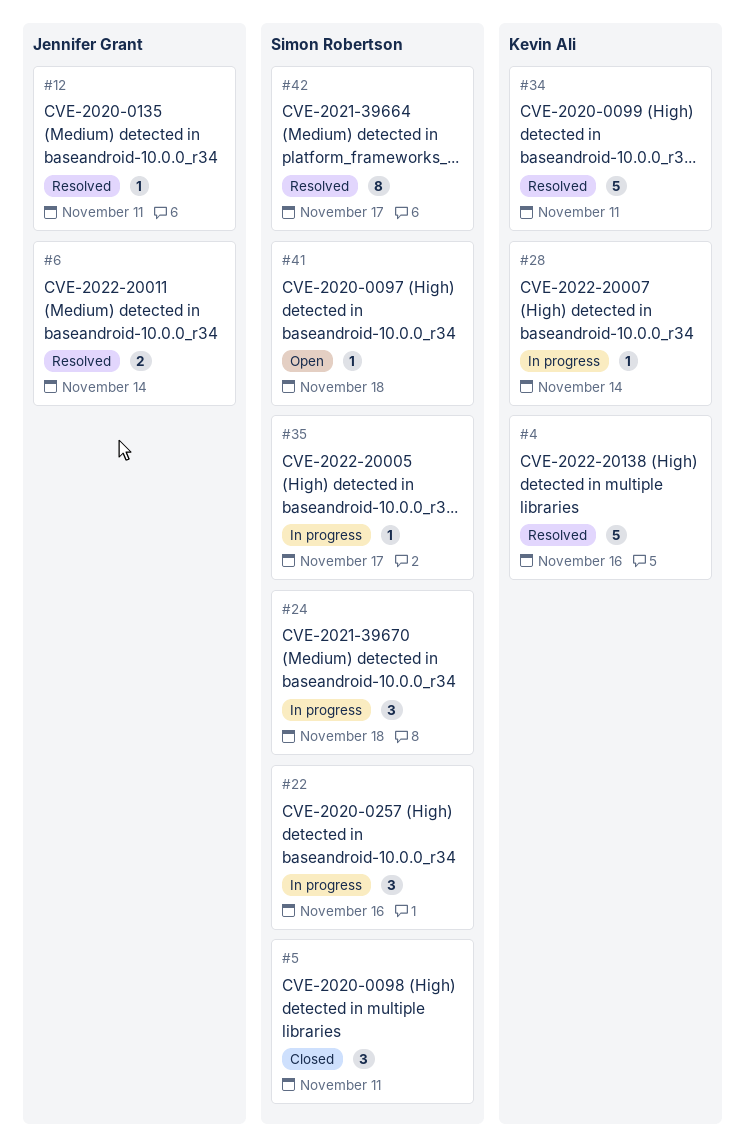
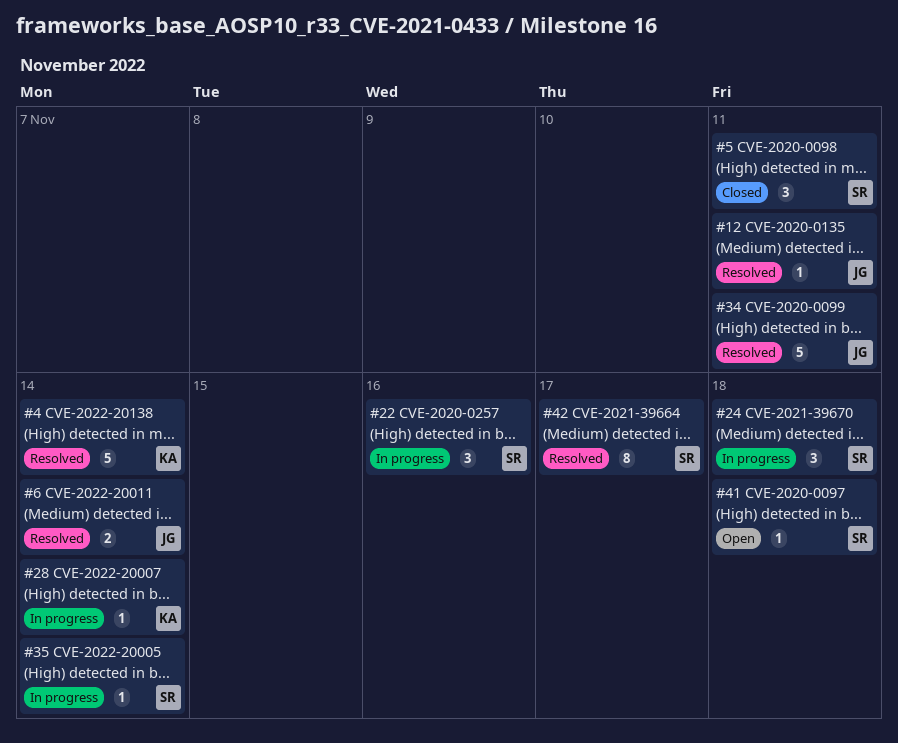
#4, due: Nov 16 -> Nov 14
#34, owner: Kevin Ali -> Jennifer Grant
#35, due: Nov 17 -> Nov 14

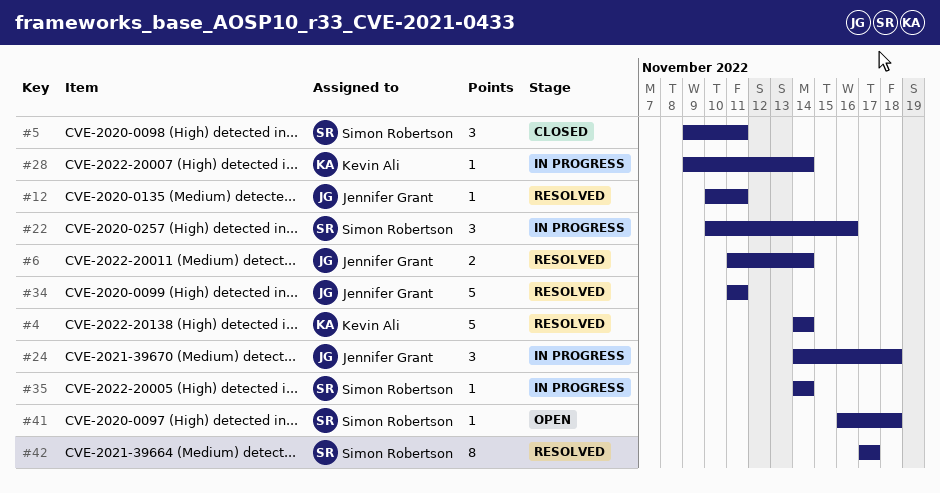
#24, owner: Simon Robertson -> Jennifer Grant

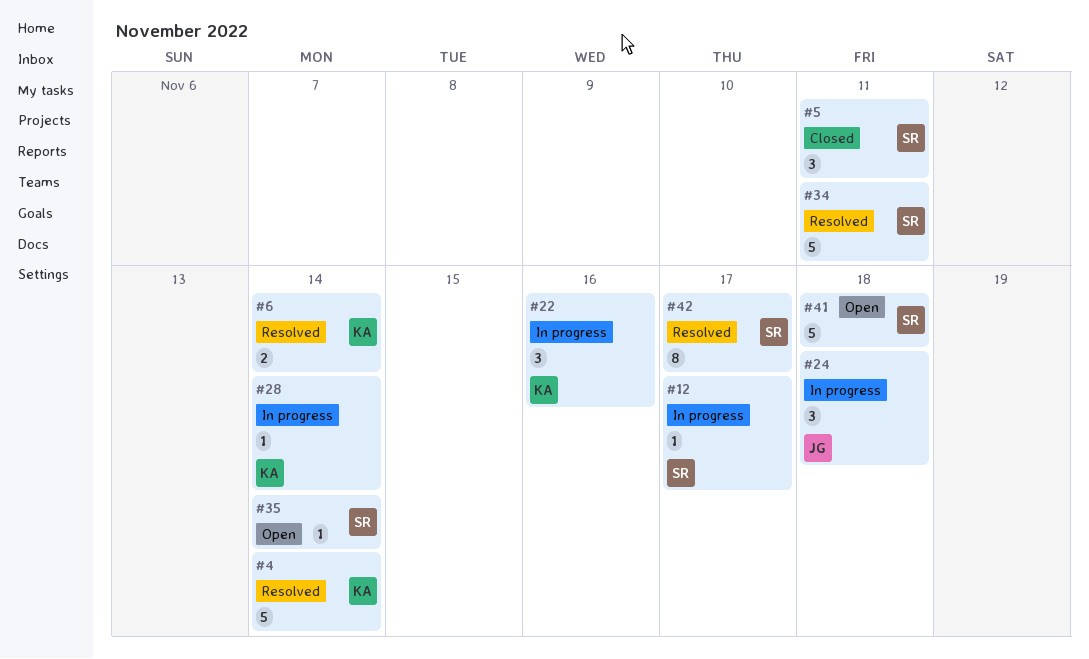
#6, owner: Jennifer Grant -> Kevin Ali
#12, status: Resolved -> In progress
#12, owner: Jennifer Grant -> Simon Robertson
#12, due: Nov 11 -> Nov 17
#22, owner: Simon Robertson -> Kevin Ali
#34, owner: Jennifer Grant -> Simon Robertson
#35, status: In progress -> Open
#41, estimate: 1 -> 5

